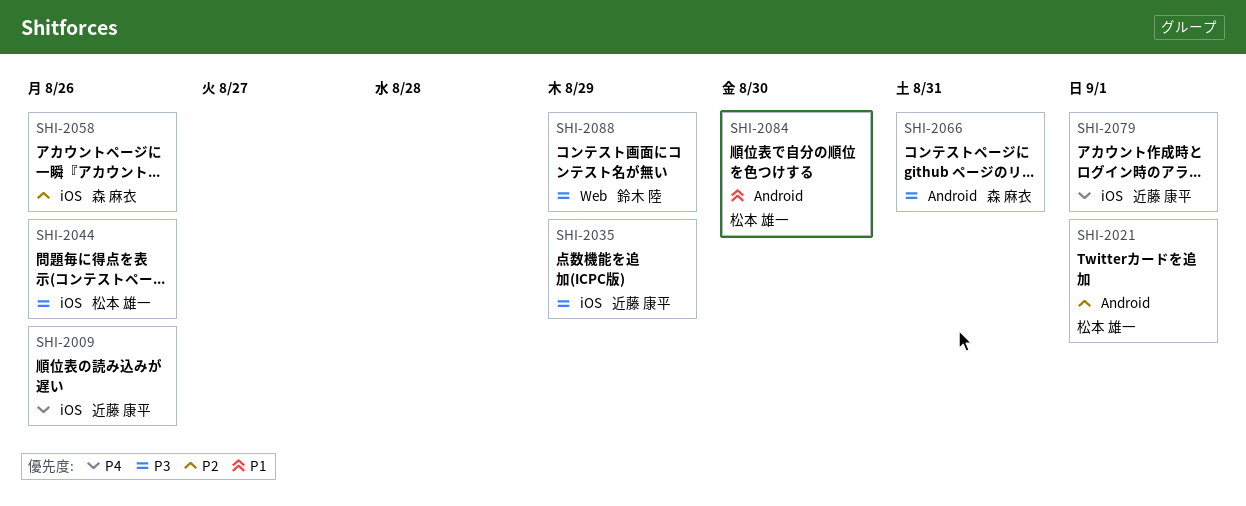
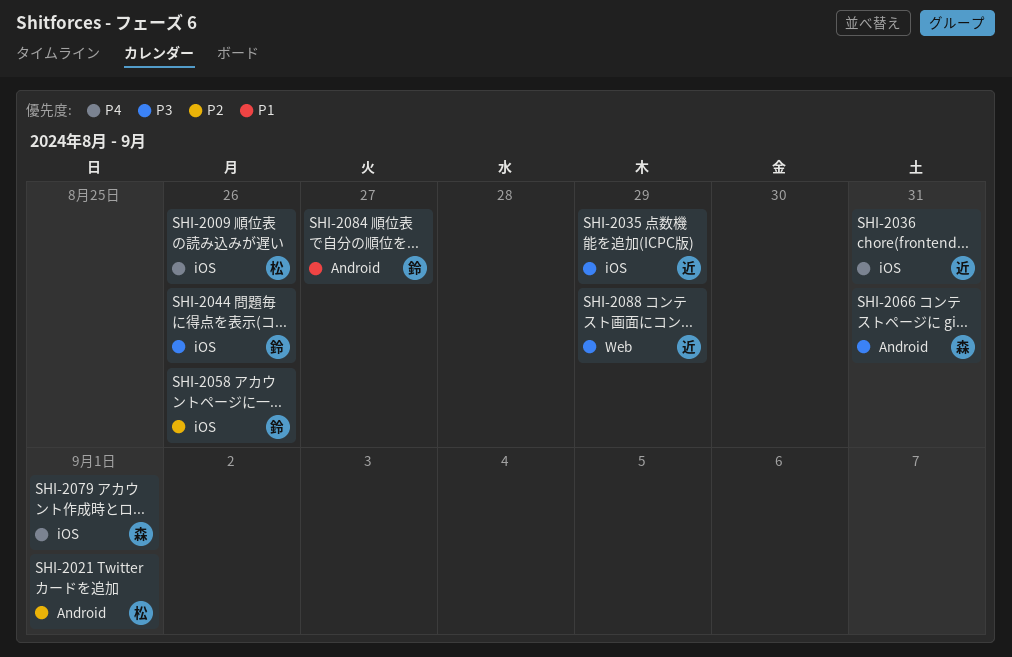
SHI-2009, owner: 近藤 康平 -> 松本 雄一
SHI-2036: none -> present
SHI-2044, owner: 松本 雄一 -> 鈴木 陸
SHI-2058, owner: 森 麻衣 -> 鈴木 陸
SHI-2079, owner: 近藤 康平 -> 森 麻衣
SHI-2084, owner: 松本 雄一 -> 鈴木 陸
SHI-2084, due: Aug 30 -> Aug 27
SHI-2088, owner: 鈴木 陸 -> 近藤 康平

